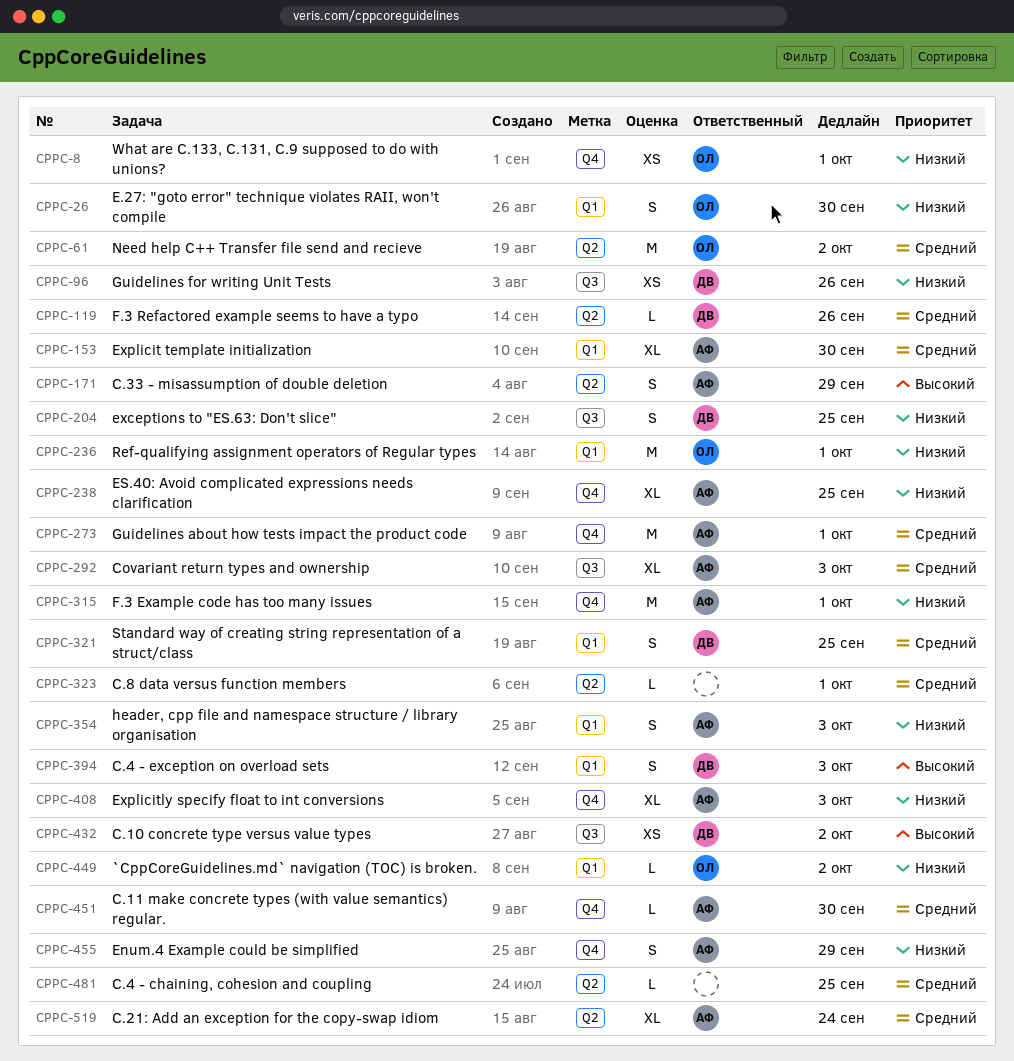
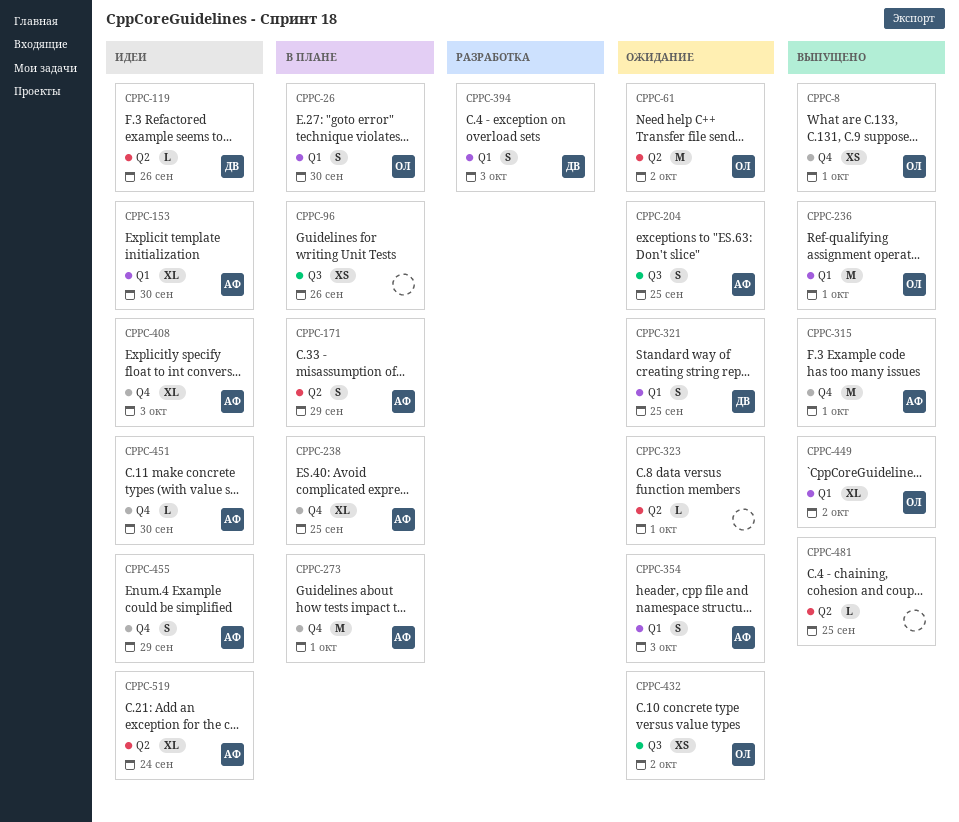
CPPC-96, owner: ДВ -> none
CPPC-204, owner: ДВ -> АФ
CPPC-292: present -> none
CPPC-432, owner: ДВ -> ОЛ
CPPC-449, estimate: L -> XL

